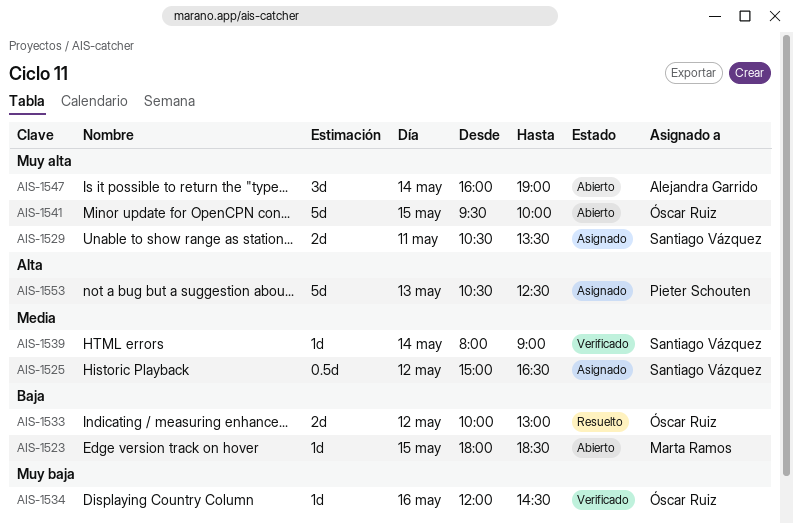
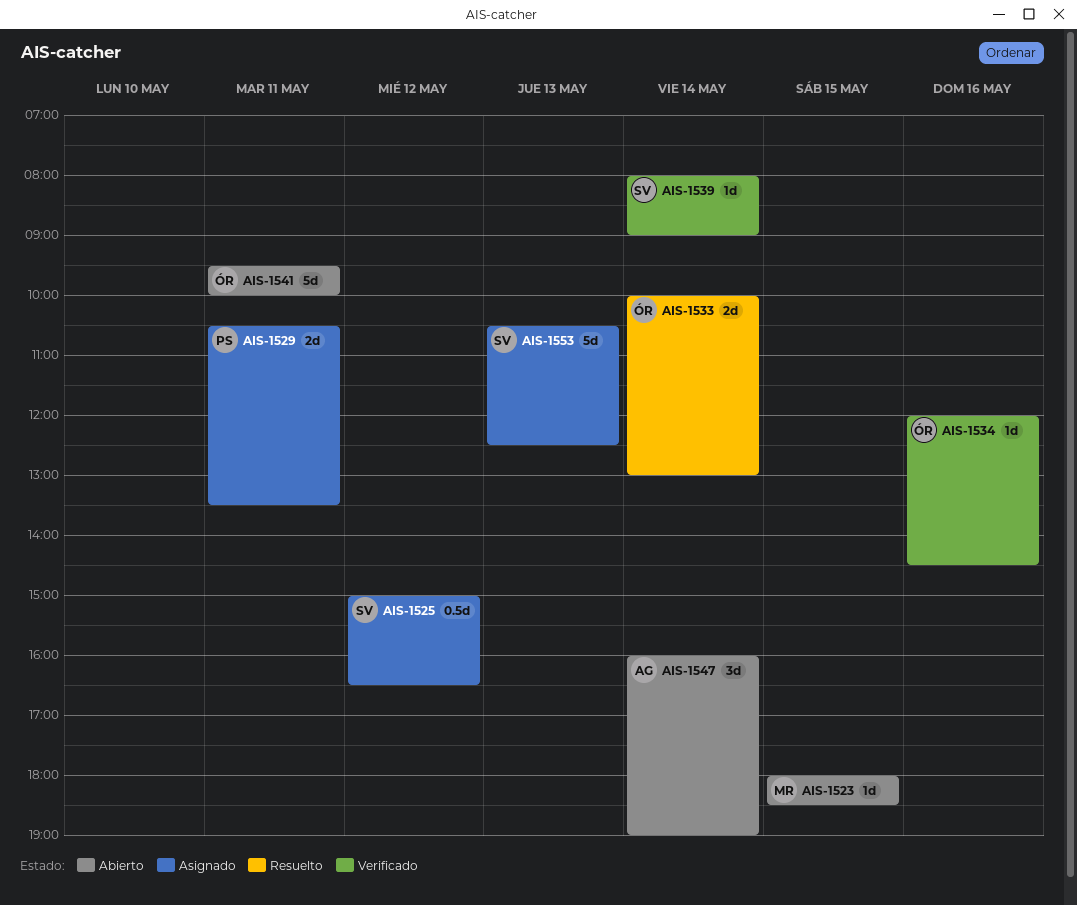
AIS-1529, owner: Santiago Vázquez -> Pieter Schouten
AIS-1533, day: May 12 -> May 14
AIS-1541, day: May 15 -> May 11
AIS-1553, owner: Pieter Schouten -> Santiago Vázquez

